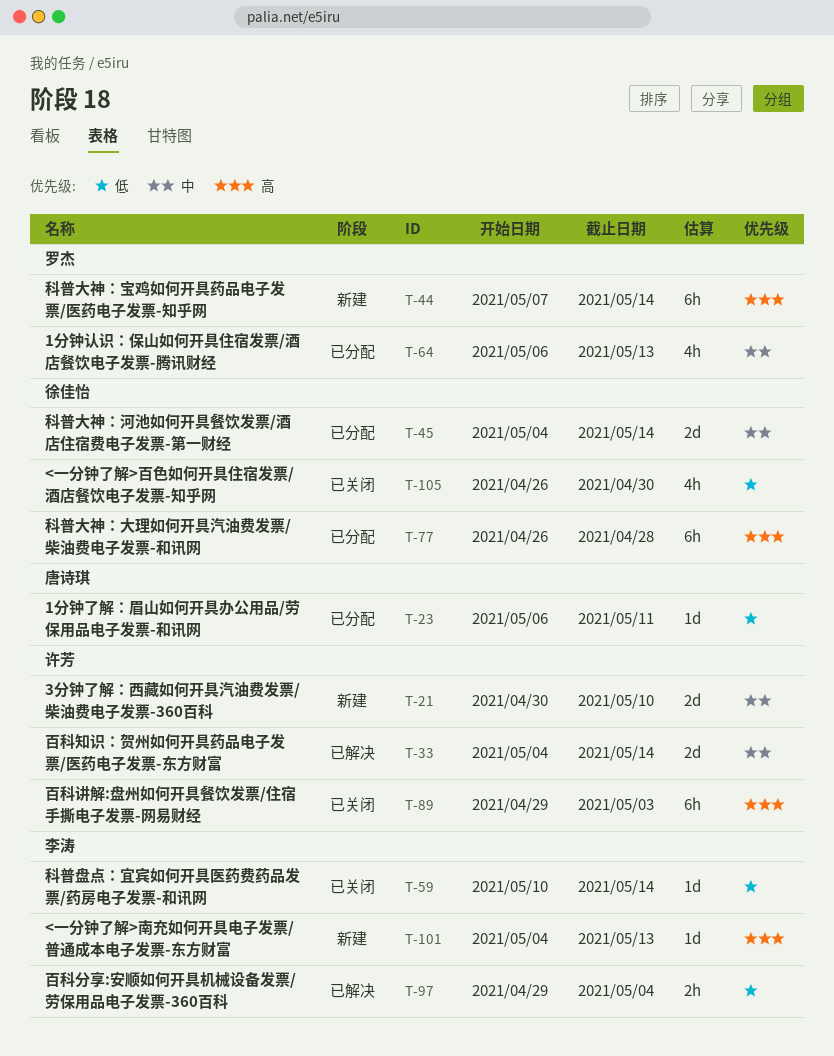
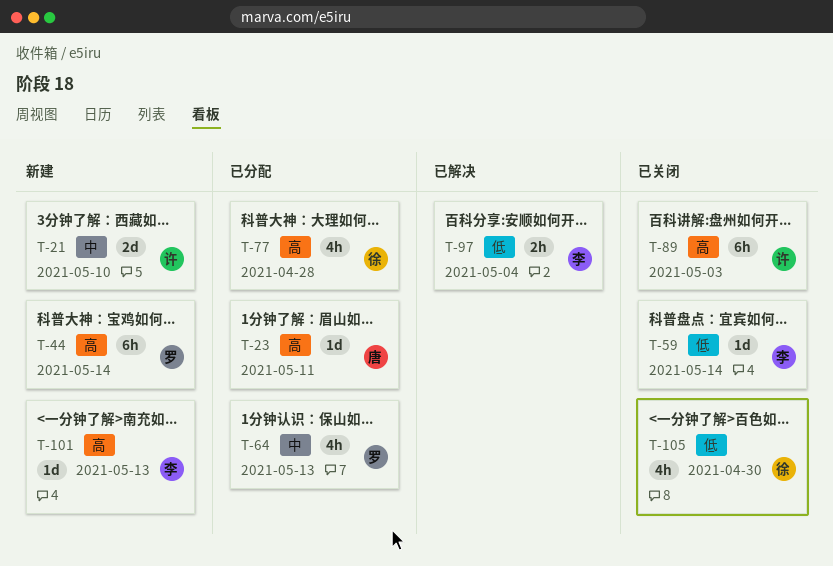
T-23, priority: 低 -> 高
T-33: present -> none
T-45: present -> none
T-77, estimate: 6h -> 4h

